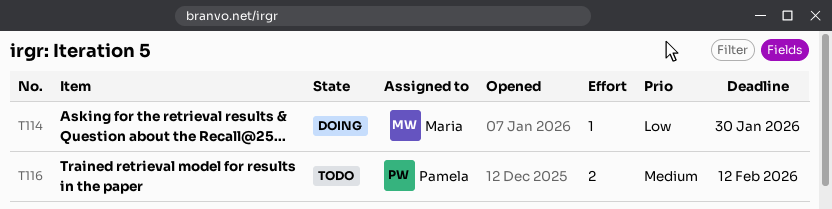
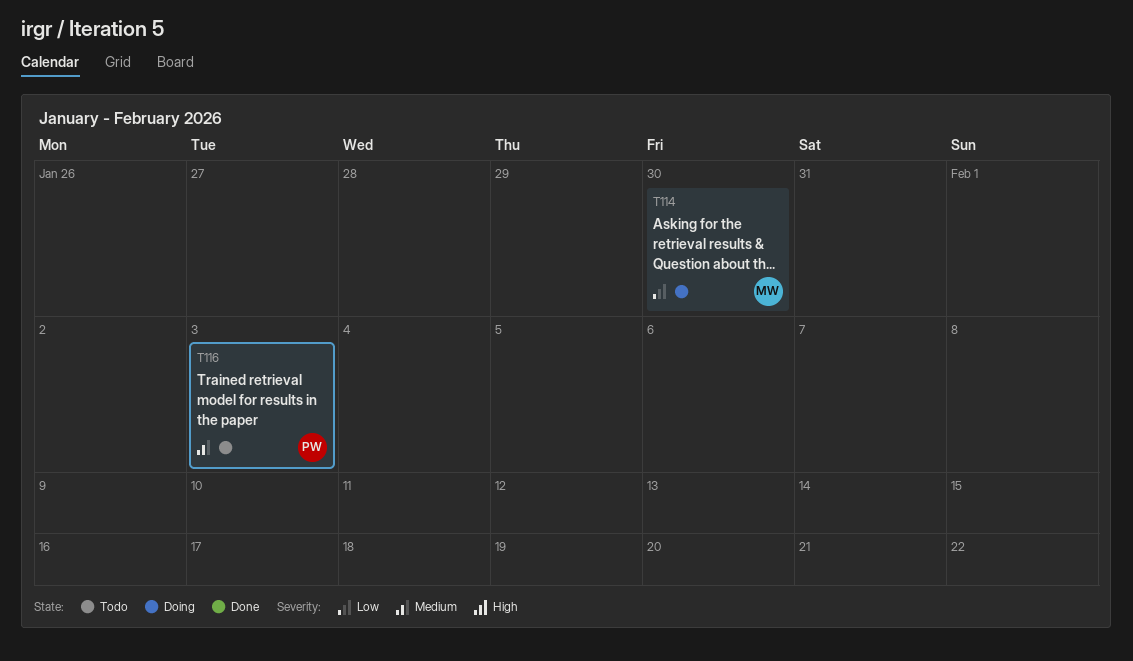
T116, due: Feb 12 -> Feb 3

